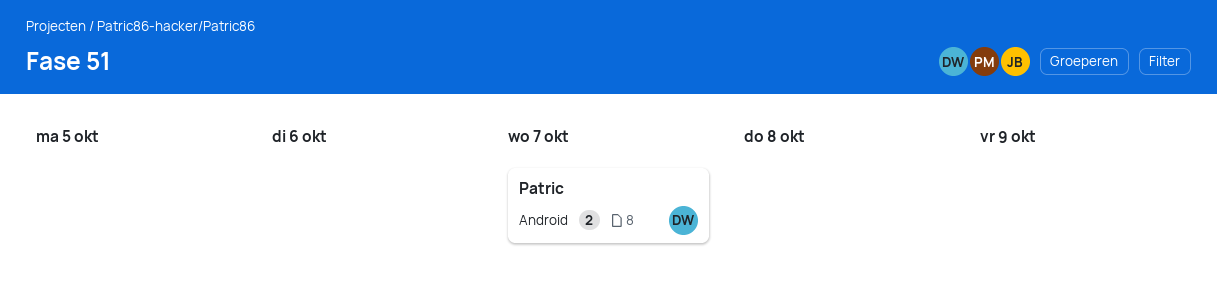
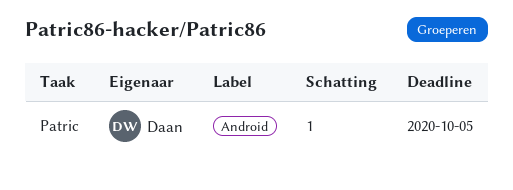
Patric, estimate: 2 -> 1
Patric, due: Oct 7 -> Oct 5

